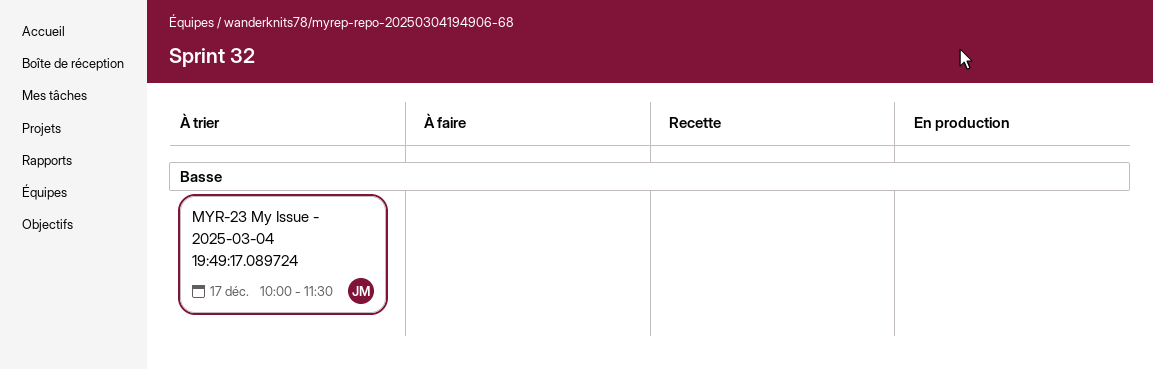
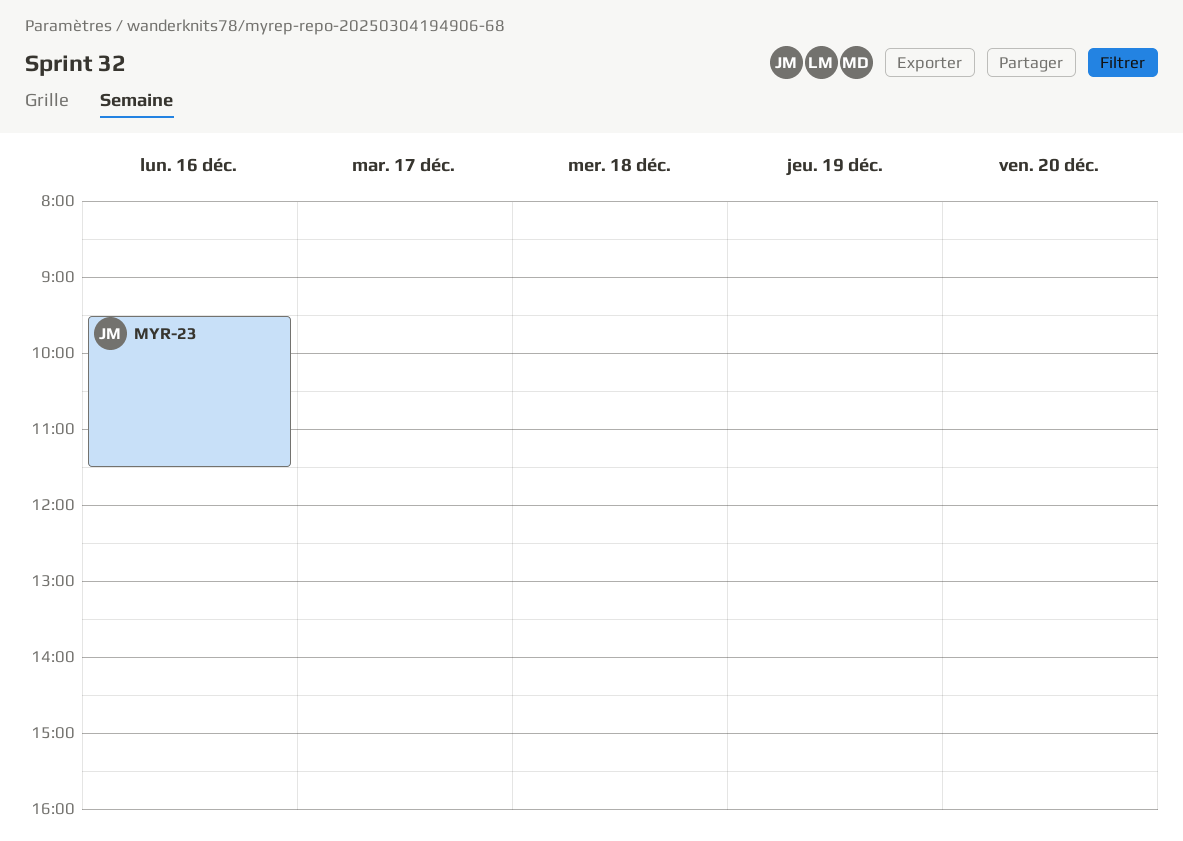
MYR-23, day: Dec 17 -> Dec 16
MYR-23, begins: 10:00 -> 09:30

